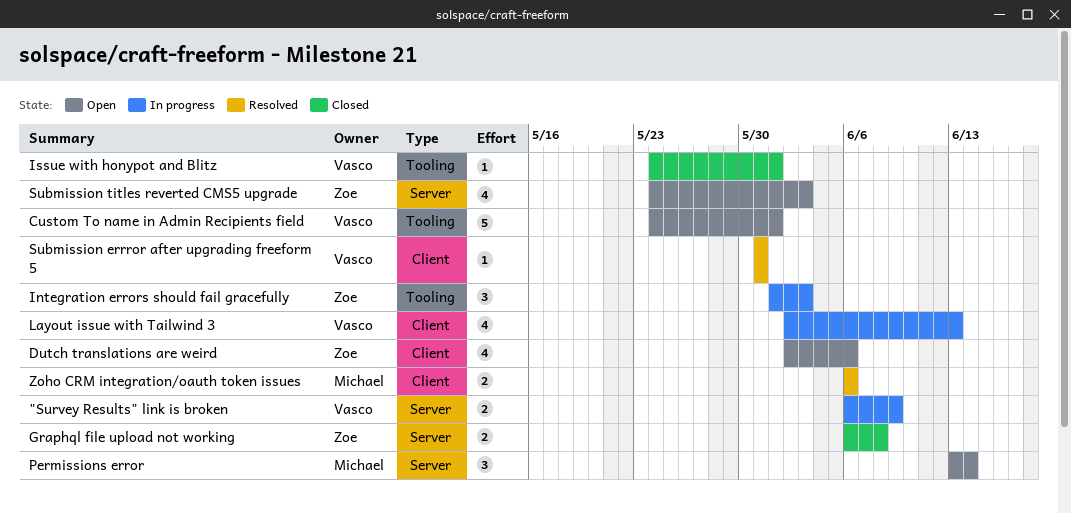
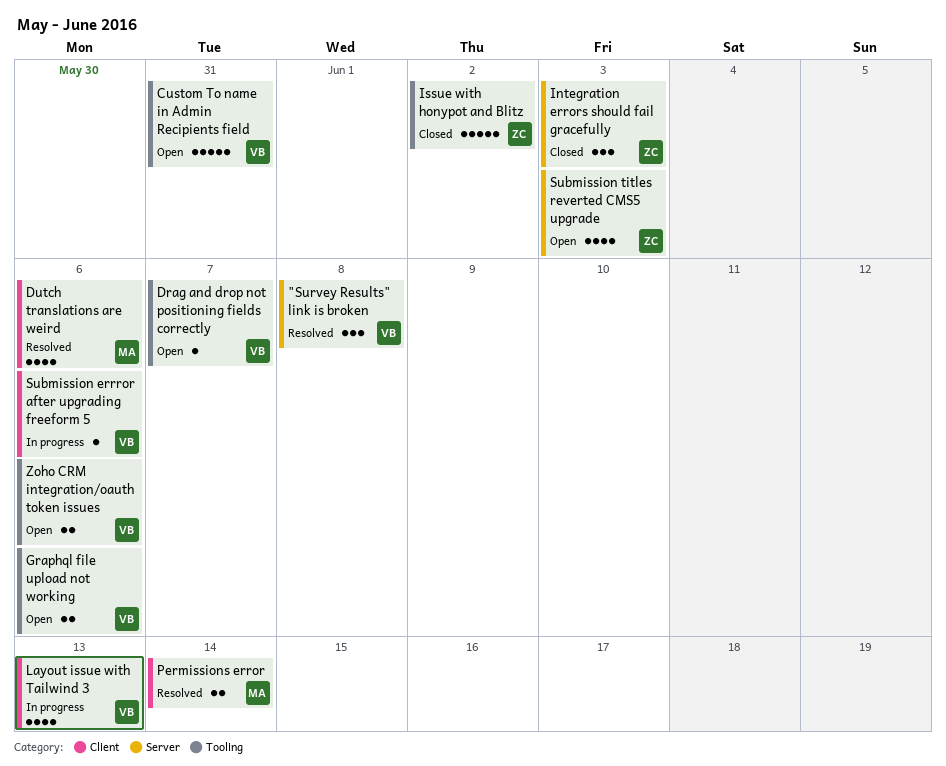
"Survey Results" link is broken, status: In progress -> Resolved
"Survey Results" link is broken, estimate: 2 -> 3
"Survey Results" link is broken, due: Jun 9 -> Jun 8
Custom To name in Admin Recipients field, due: Jun 1 -> May 31
Drag and drop not positioning fields correctly: none -> present
Dutch translations are weird, status: Open -> Resolved
Dutch translations are weird, owner: Zoe -> Michael
Graphql file upload not working, status: Closed -> Open
Graphql file upload not working, owner: Zoe -> Vasco
Graphql file upload not working, label: Server -> Tooling
Graphql file upload not working, due: Jun 8 -> Jun 6
Integration errors should fail gracefully, status: In progress -> Closed
Integration errors should fail gracefully, label: Tooling -> Server
Issue with honypot and Blitz, owner: Vasco -> Zoe
Issue with honypot and Blitz, estimate: 1 -> 5
Issue with honypot and Blitz, due: Jun 1 -> Jun 2
Permissions error, status: Open -> Resolved
Permissions error, label: Server -> Client
Permissions error, estimate: 3 -> 2
Submission errror after upgrading freeform 5, status: Resolved -> In progress
Submission errror after upgrading freeform 5, due: May 31 -> Jun 6
Zoho CRM integration/oauth token issues, status: Resolved -> Open
Zoho CRM integration/oauth token issues, owner: Michael -> Vasco
Zoho CRM integration/oauth token issues, label: Client -> Tooling

